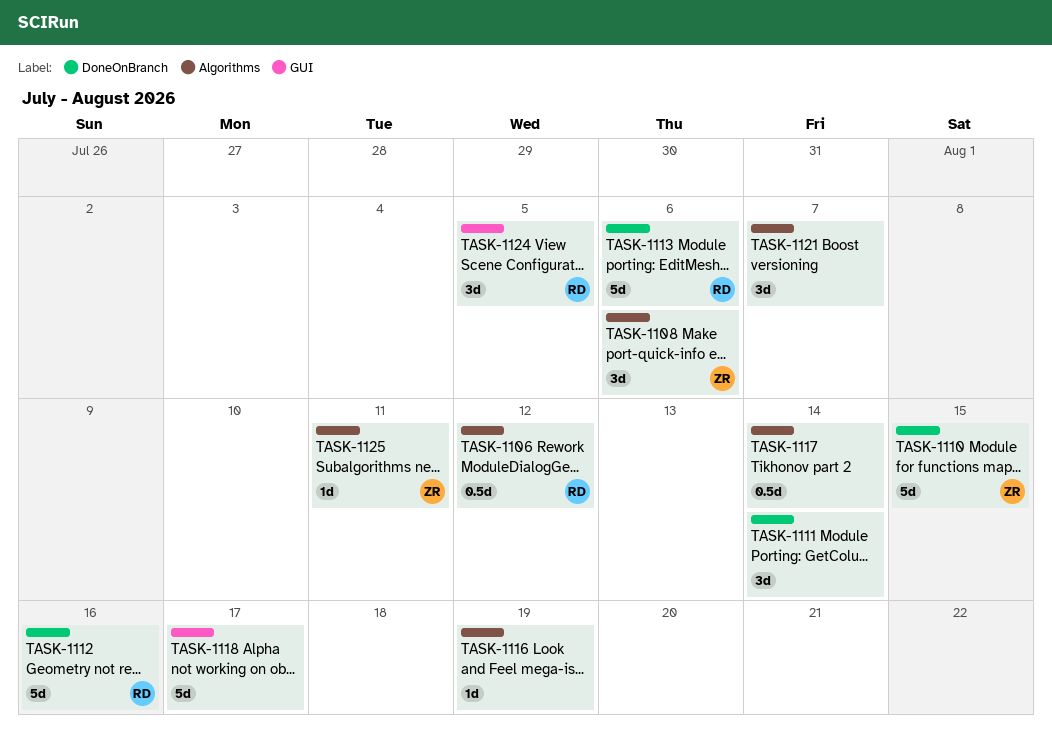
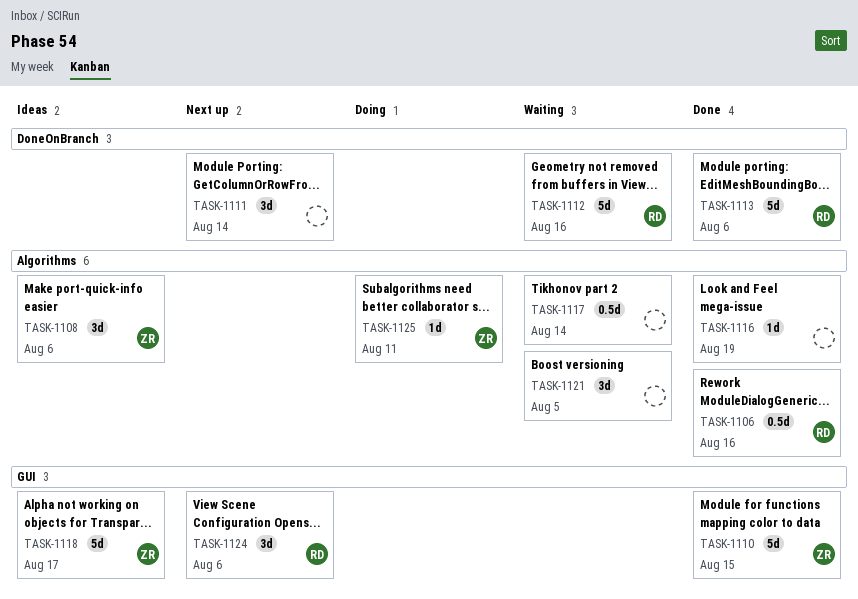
TASK-1106, due: Aug 12 -> Aug 16
TASK-1110, label: DoneOnBranch -> GUI
TASK-1118, owner: none -> ZR
TASK-1121, due: Aug 7 -> Aug 5
TASK-1124, due: Aug 5 -> Aug 6

